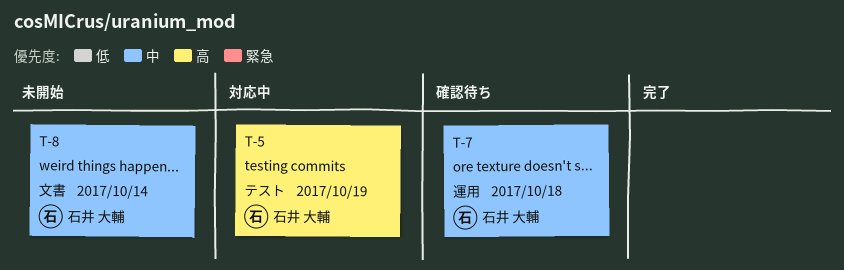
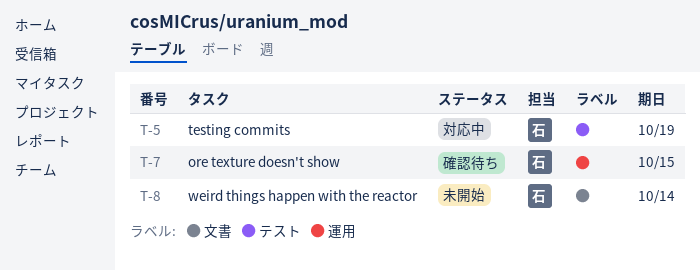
T-7, due: Oct 18 -> Oct 15

